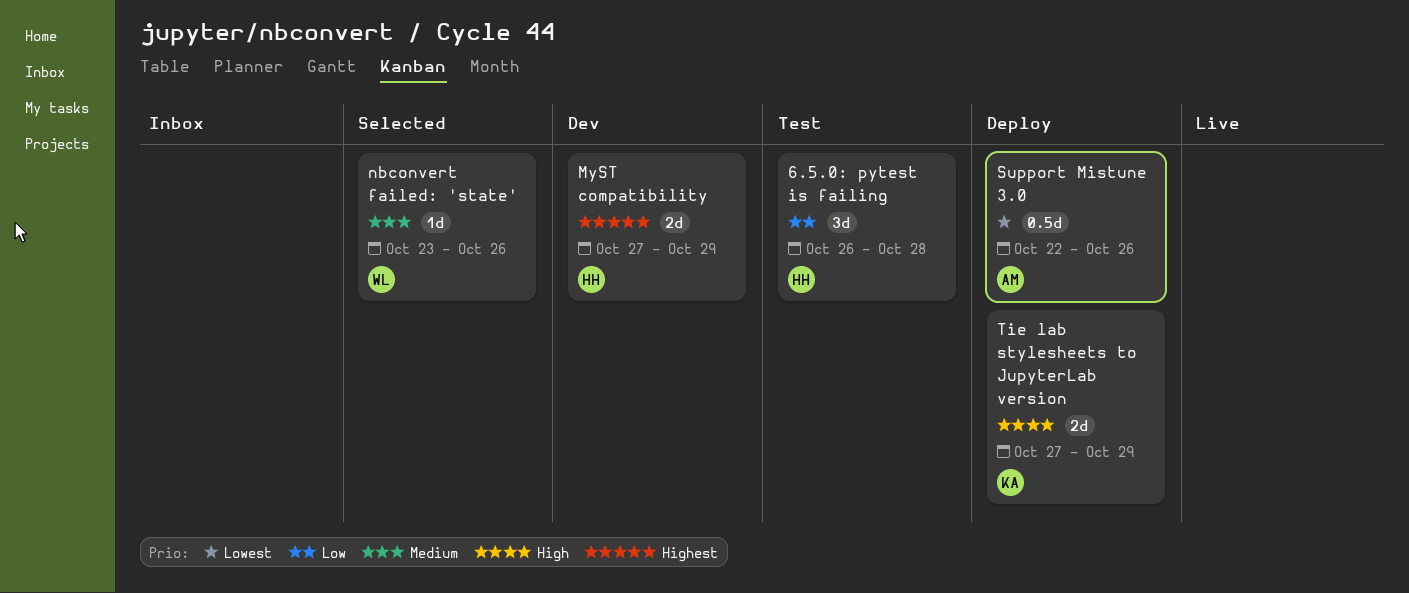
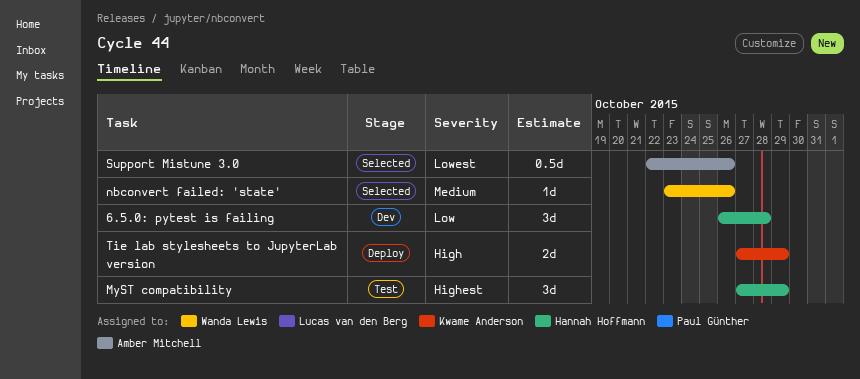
6.5.0: pytest is failing, status: Test -> Dev
MyST compatibility, status: Dev -> Test
MyST compatibility, estimate: 2d -> 3d
Support Mistune 3.0, status: Deploy -> Selected

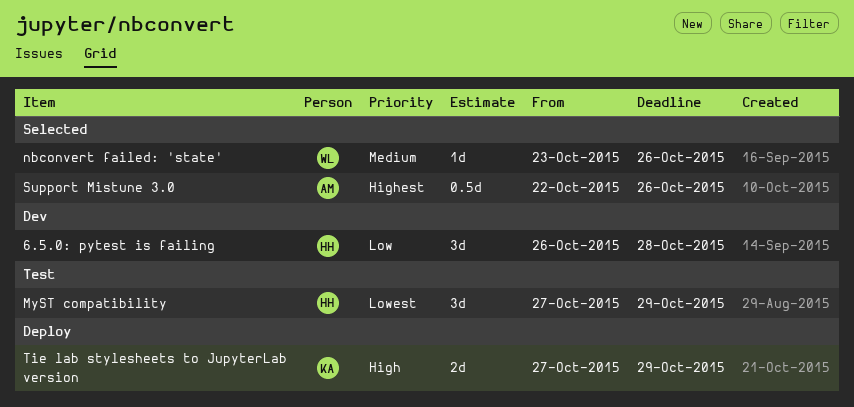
MyST compatibility, priority: Highest -> Lowest
Support Mistune 3.0, priority: Lowest -> Highest

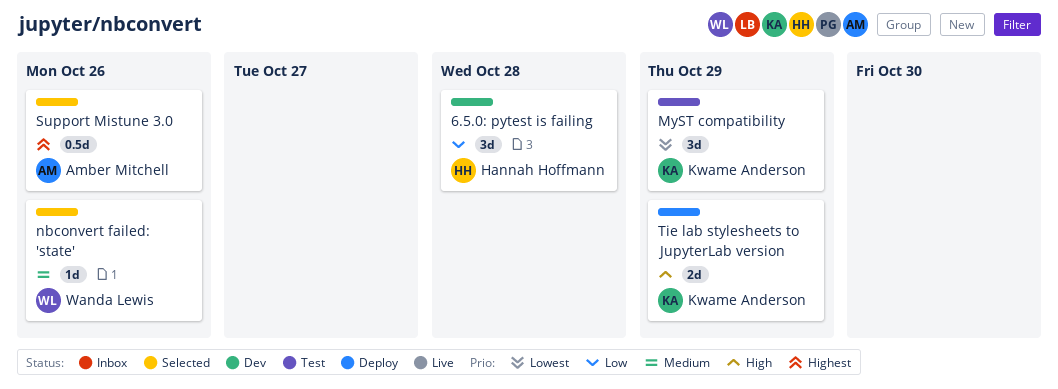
MyST compatibility, owner: Hannah Hoffmann -> Kwame Anderson

